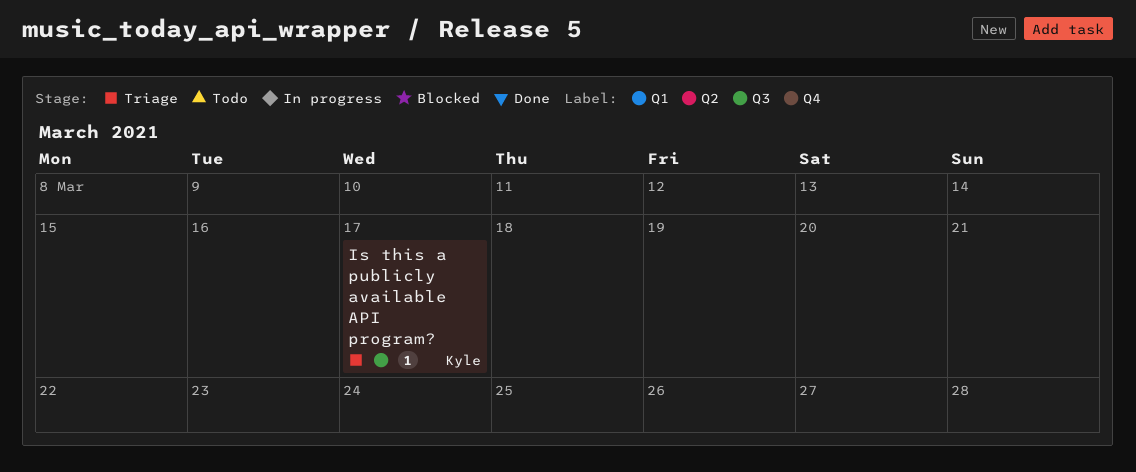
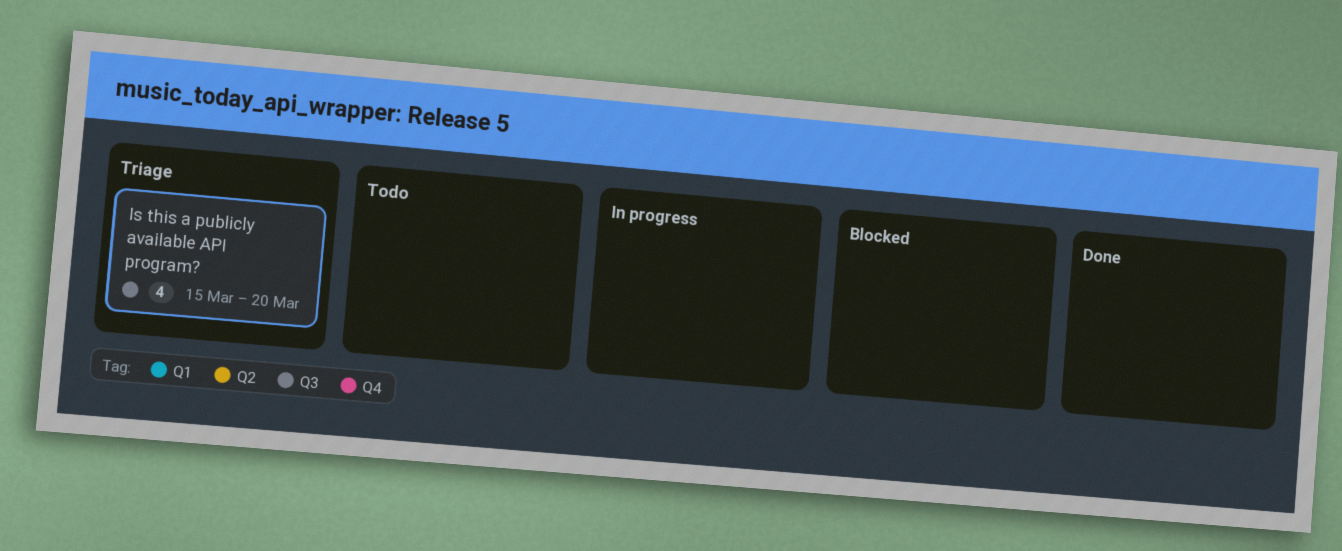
Is this a publicly available API program?, estimate: 1 -> 4
Is this a publicly available API program?, due: Mar 17 -> Mar 20

